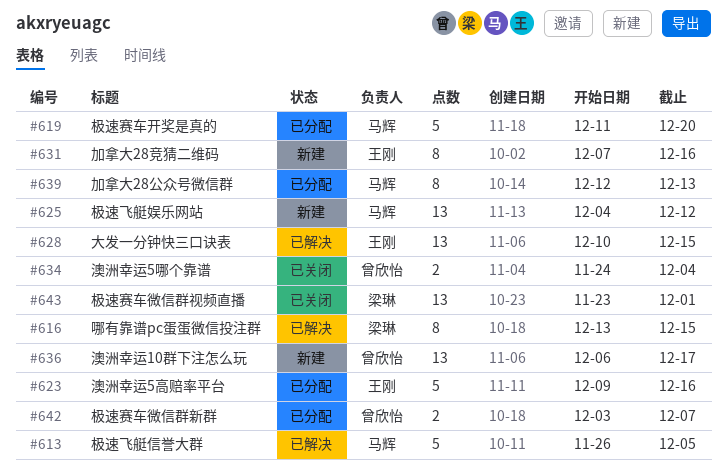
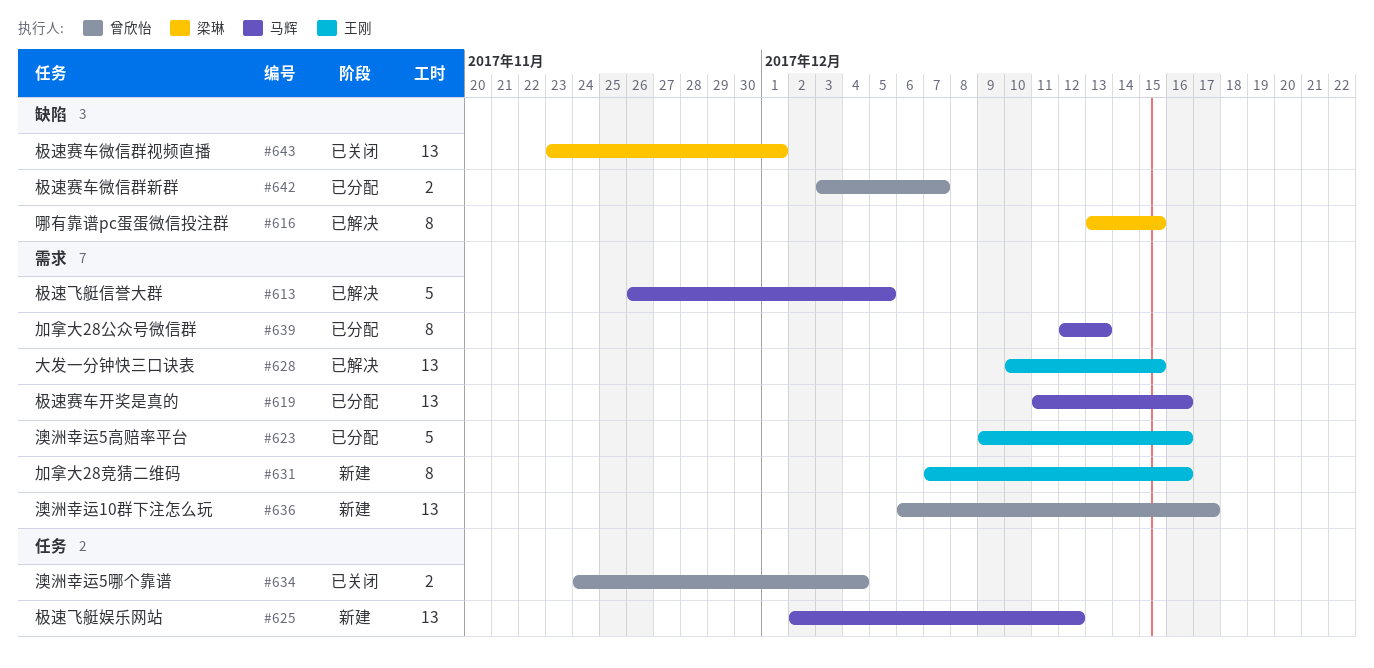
#619, estimate: 5 -> 13
#619, due: Dec 20 -> Dec 16
#625, start: Dec 4 -> Dec 2

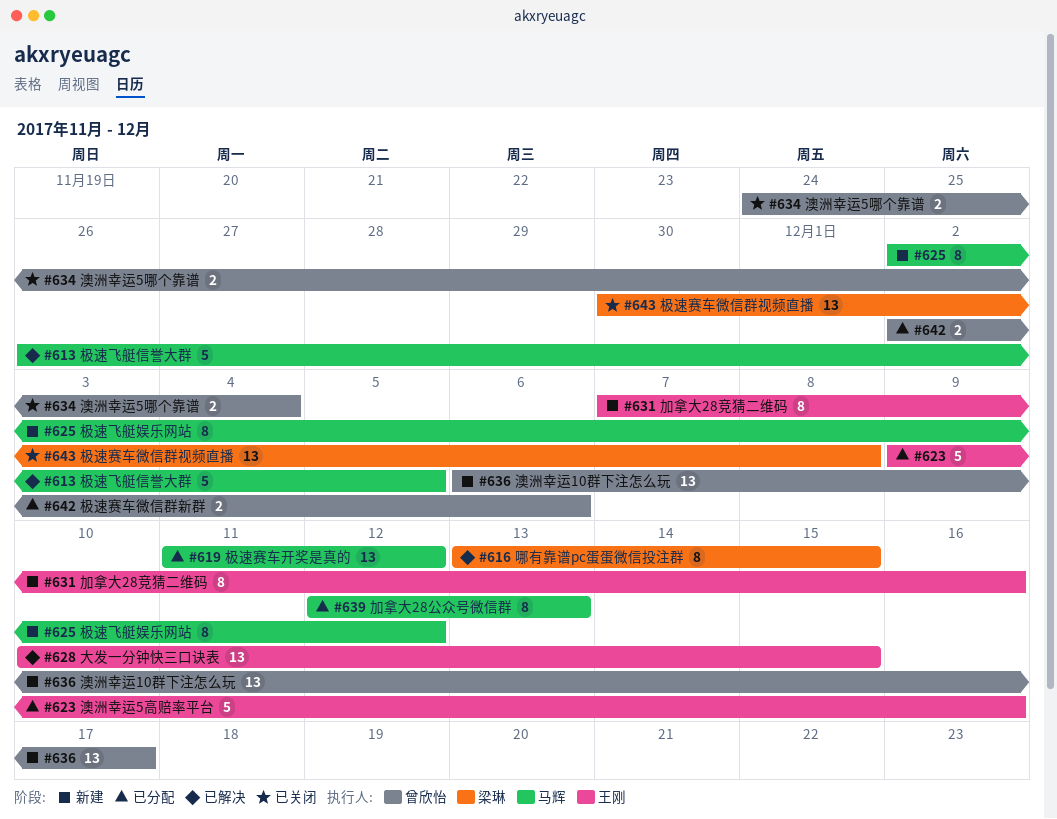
#619, due: Dec 16 -> Dec 12
#625, estimate: 13 -> 8
#642, start: Dec 3 -> Dec 2
#642, due: Dec 7 -> Dec 6
#643, start: Nov 23 -> Nov 30
#643, due: Dec 1 -> Dec 8

